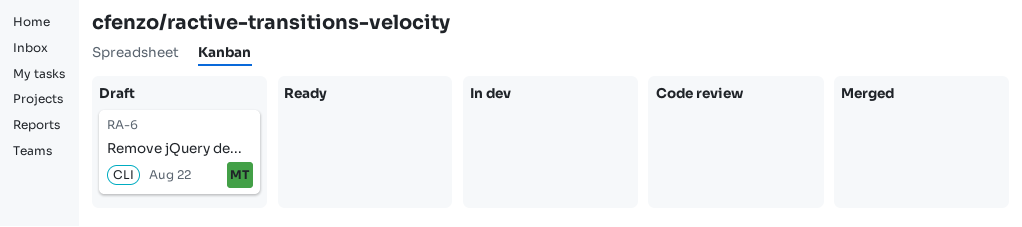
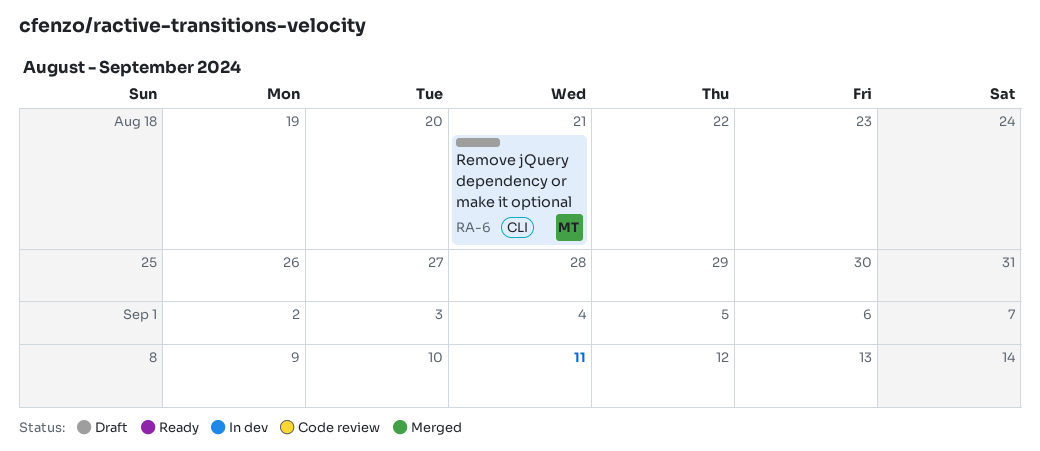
RA-6, due: Aug 22 -> Aug 21

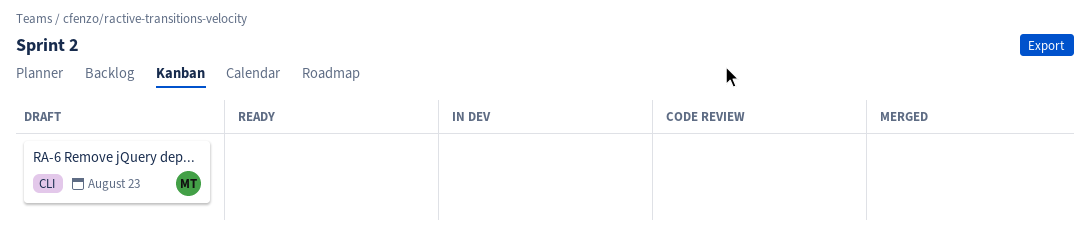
RA-6, due: Aug 21 -> Aug 23

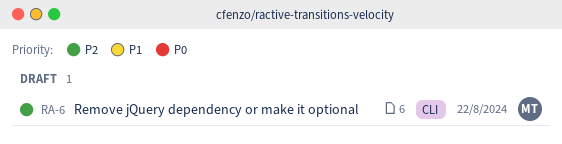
RA-6, due: Aug 23 -> Aug 22

